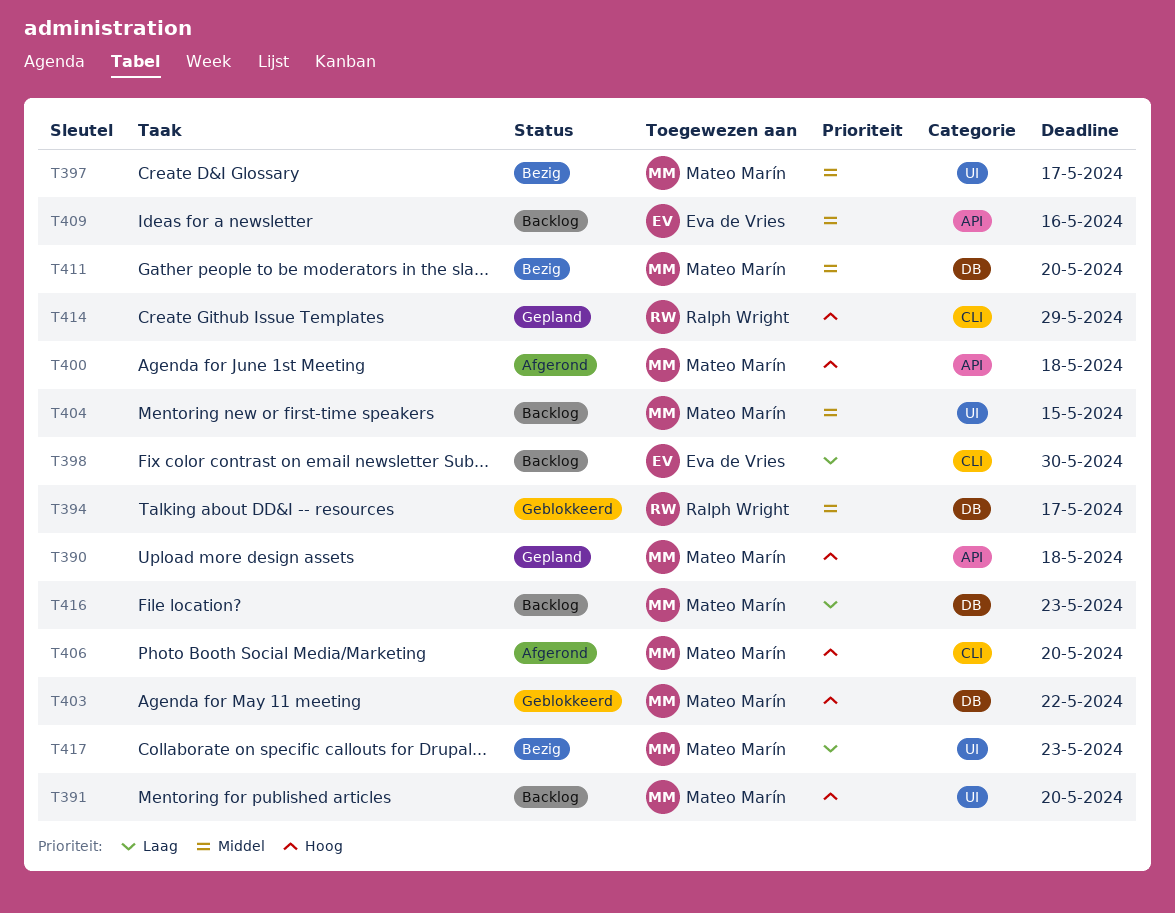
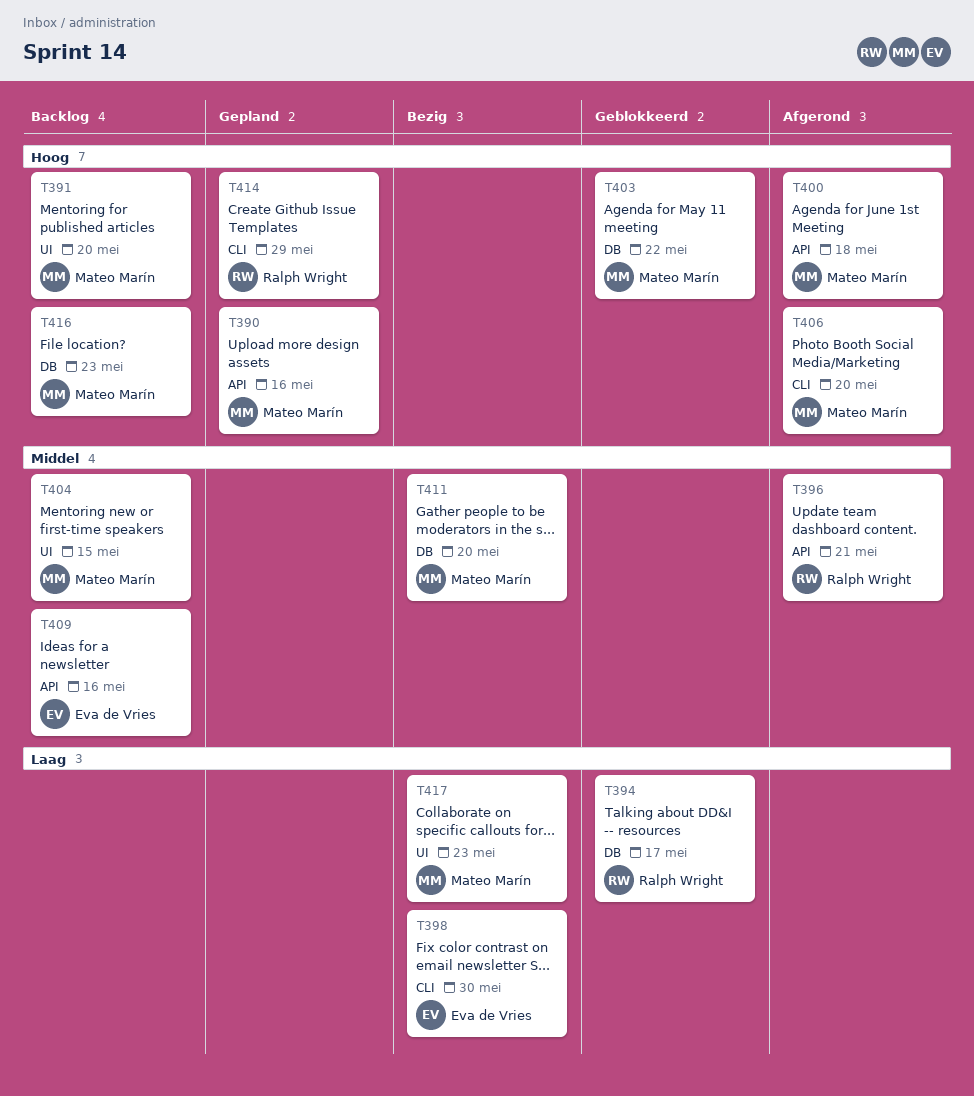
T390, due: May 18 -> May 16
T394, priority: Middel -> Laag
T396: none -> present
T397: present -> none
T398, status: Backlog -> Bezig
T416, priority: Laag -> Hoog

